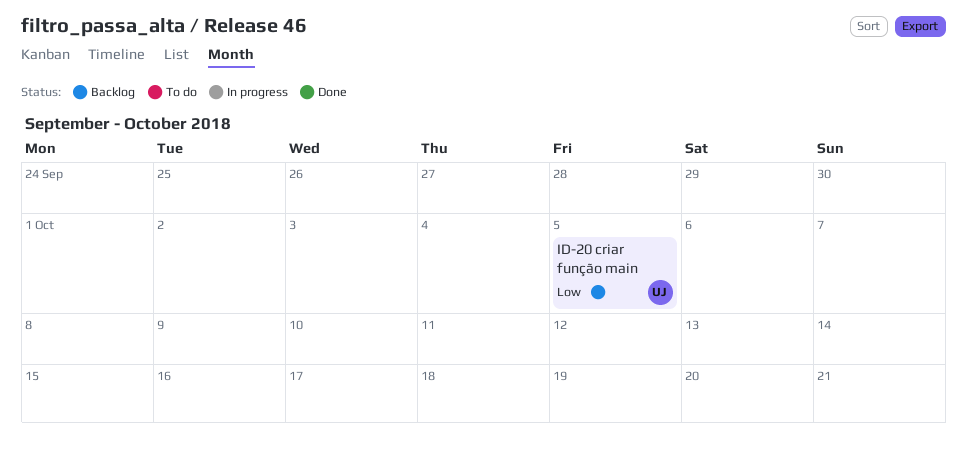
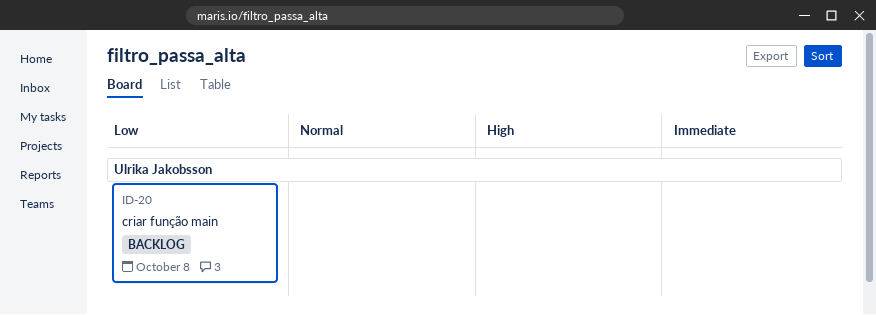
ID-20, due: Oct 5 -> Oct 8

